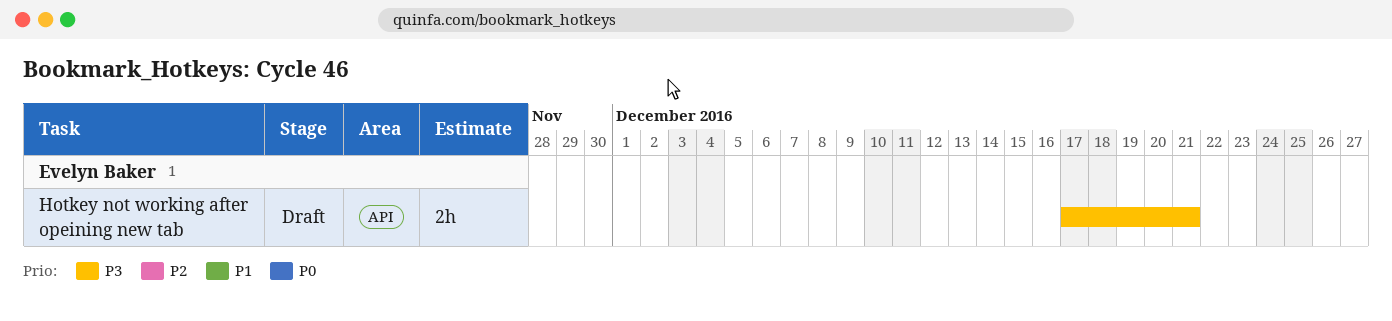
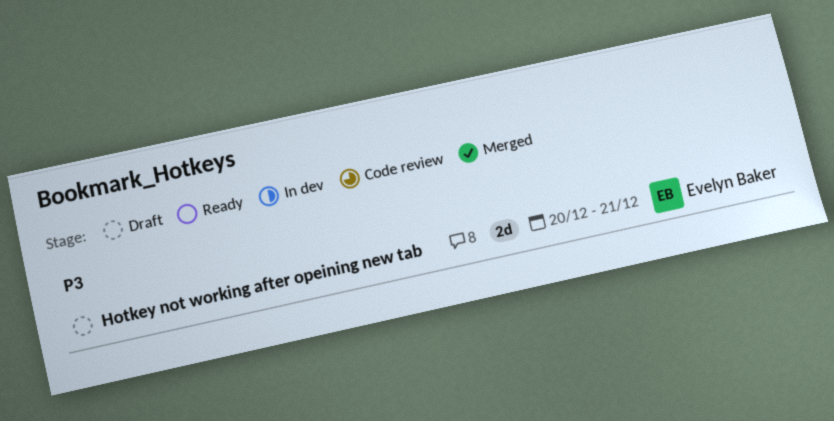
Hotkey not working after opeining new tab, estimate: 2h -> 2d
Hotkey not working after opeining new tab, start: Dec 17 -> Dec 20

